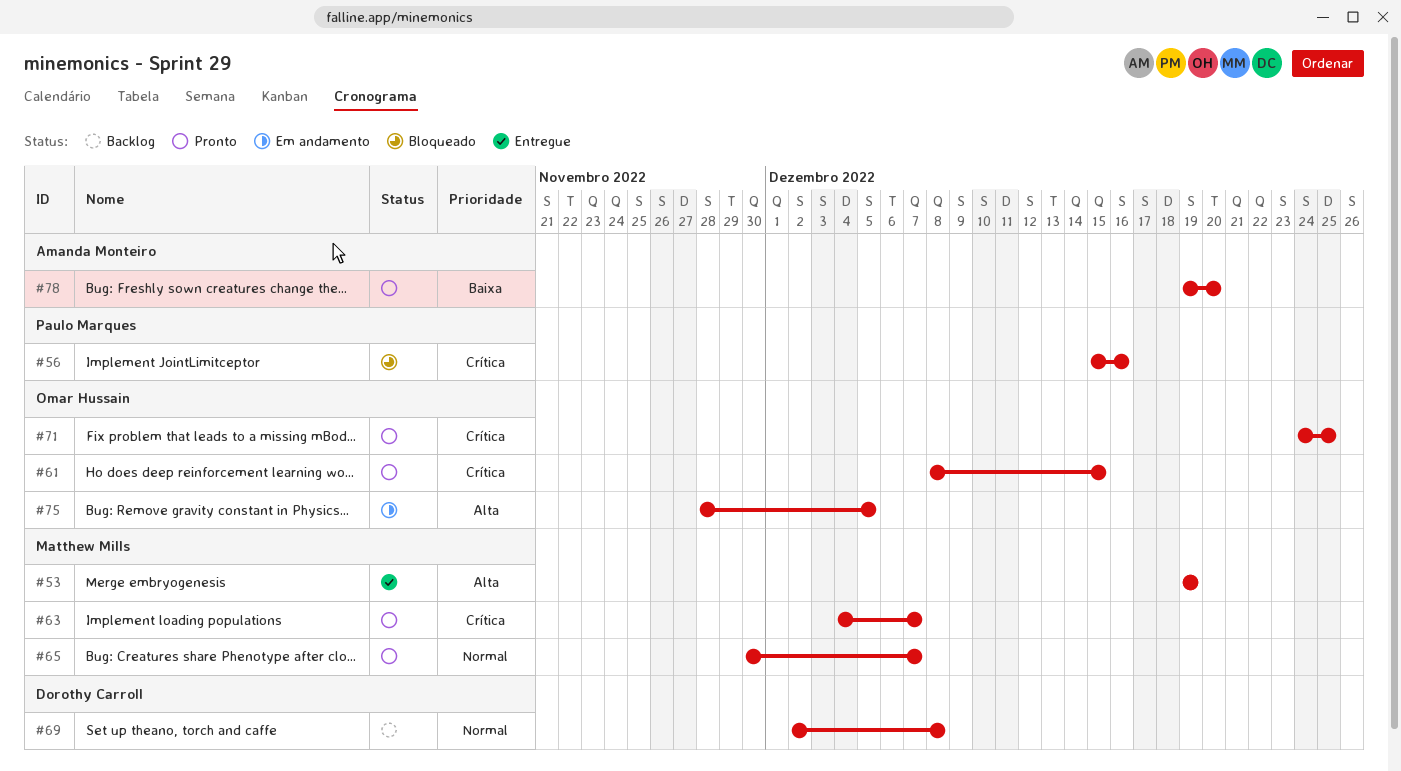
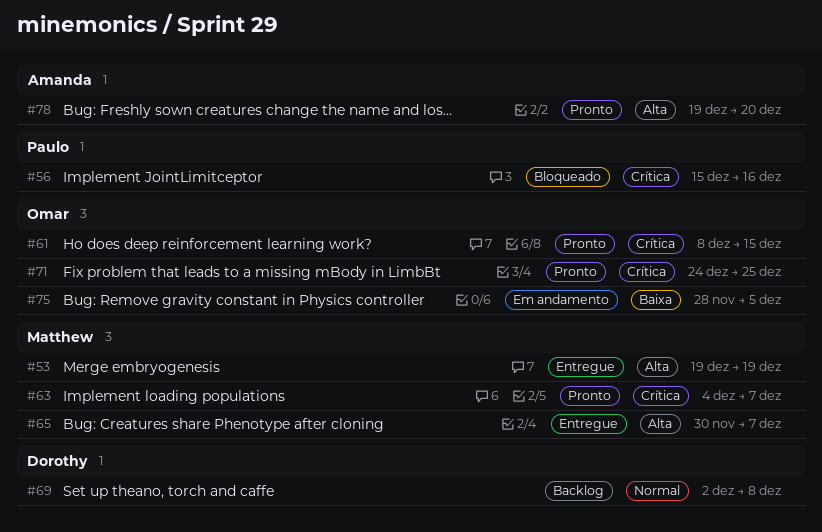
#65, status: Pronto -> Entregue
#65, priority: Normal -> Alta
#75, priority: Alta -> Baixa
#78, priority: Baixa -> Alta

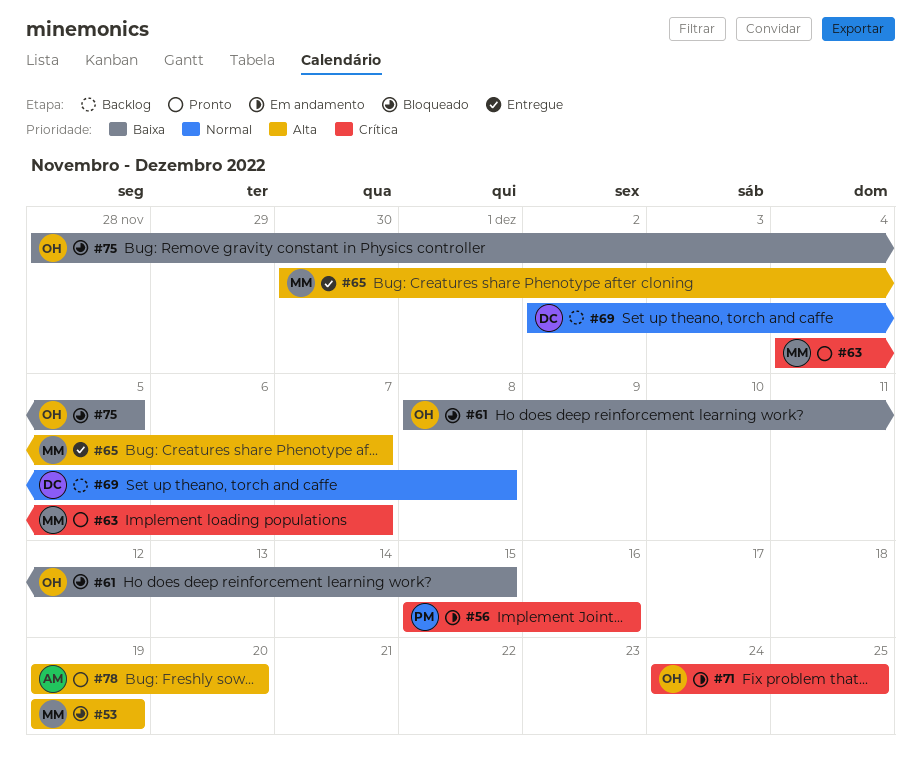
#53, status: Entregue -> Bloqueado
#56, status: Bloqueado -> Em andamento
#61, status: Pronto -> Bloqueado
#61, priority: Crítica -> Baixa
#71, status: Pronto -> Em andamento
#75, status: Em andamento -> Bloqueado

